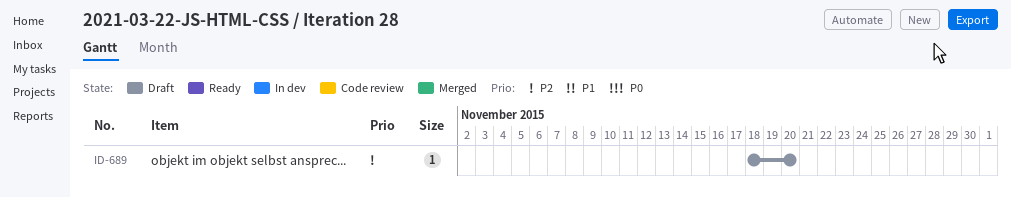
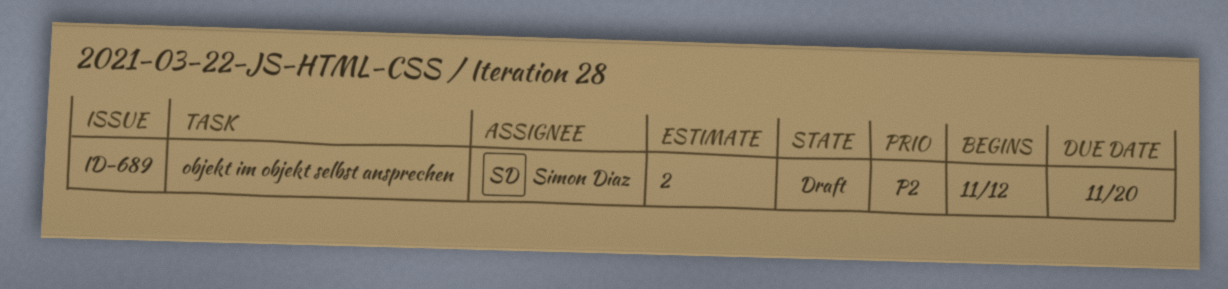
ID-689, estimate: 1 -> 2
ID-689, start: Nov 18 -> Nov 12

